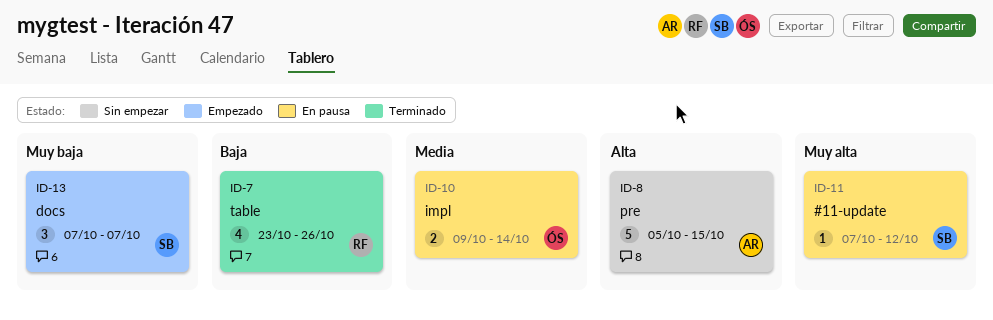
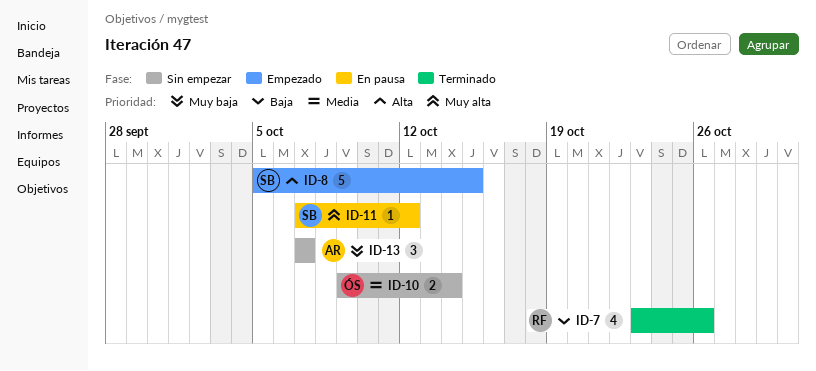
ID-8, status: Sin empezar -> Empezado
ID-8, owner: AR -> SB
ID-10, status: En pausa -> Sin empezar
ID-13, status: Empezado -> Sin empezar
ID-13, owner: SB -> AR

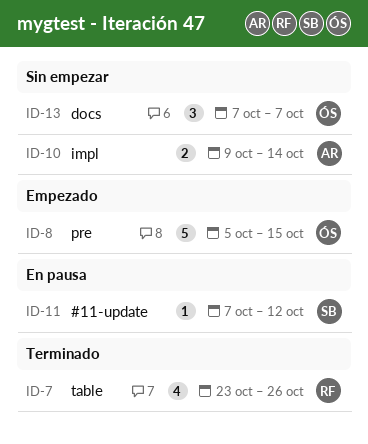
ID-8, owner: SB -> ÓS
ID-10, owner: ÓS -> AR
ID-13, owner: AR -> ÓS

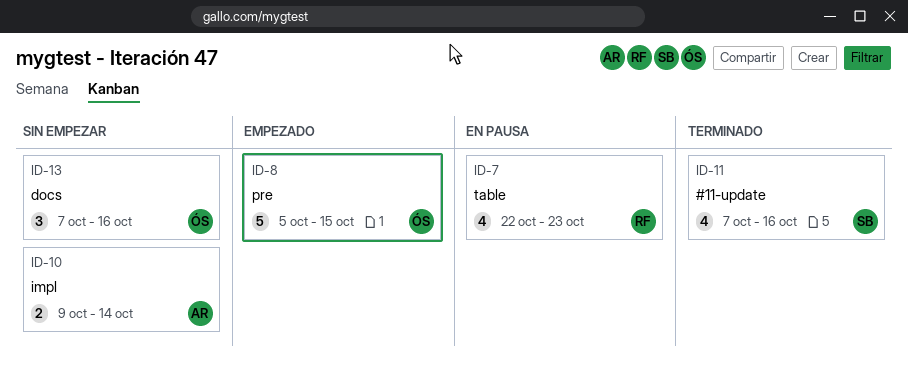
ID-7, status: Terminado -> En pausa
ID-7, start: Oct 23 -> Oct 22
ID-7, due: Oct 26 -> Oct 23
ID-11, status: En pausa -> Terminado
ID-11, estimate: 1 -> 4
ID-11, due: Oct 12 -> Oct 16
ID-13, due: Oct 7 -> Oct 16

